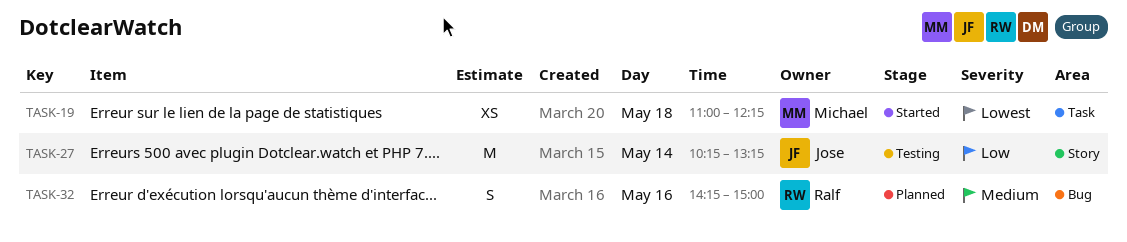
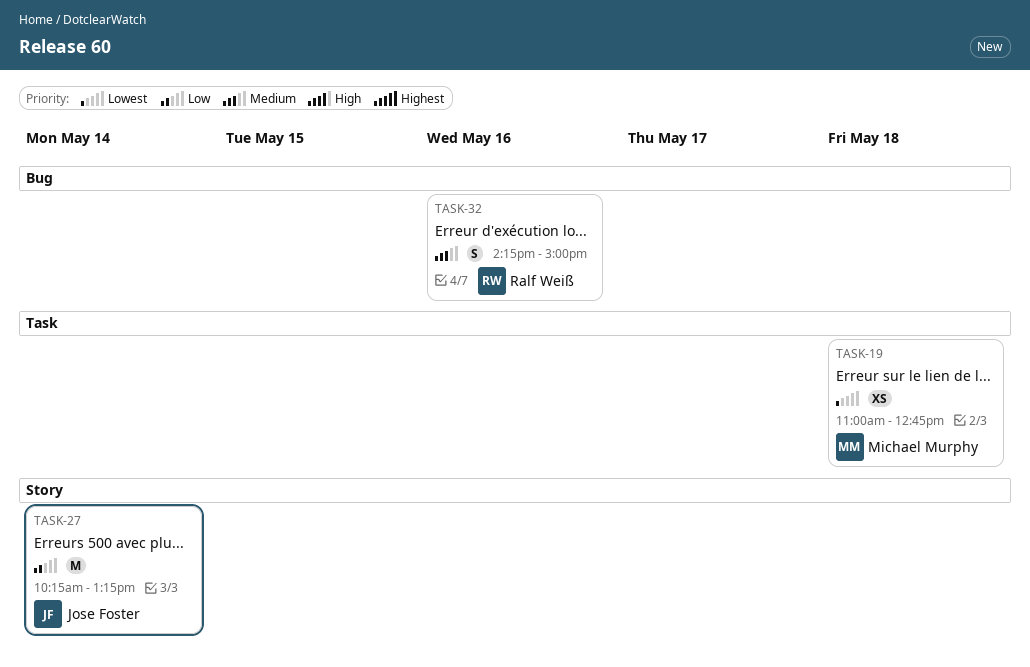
TASK-19, ends: 12:15 -> 12:45

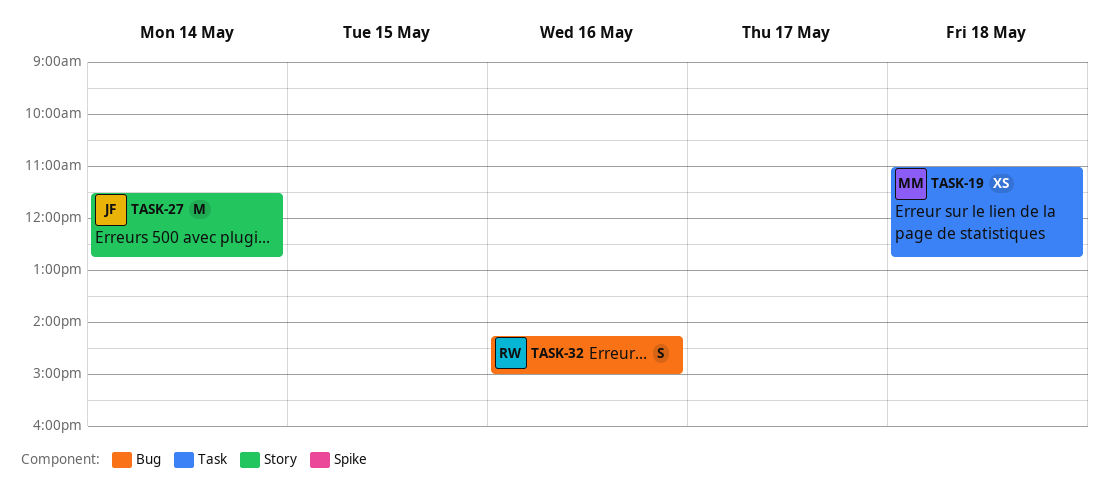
TASK-27, begins: 10:15 -> 11:30
TASK-27, ends: 13:15 -> 12:45

